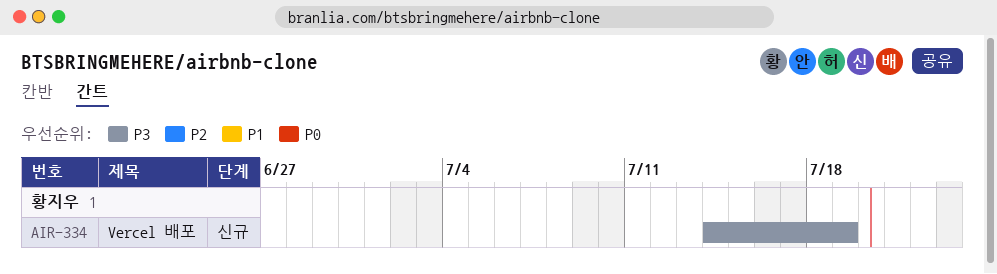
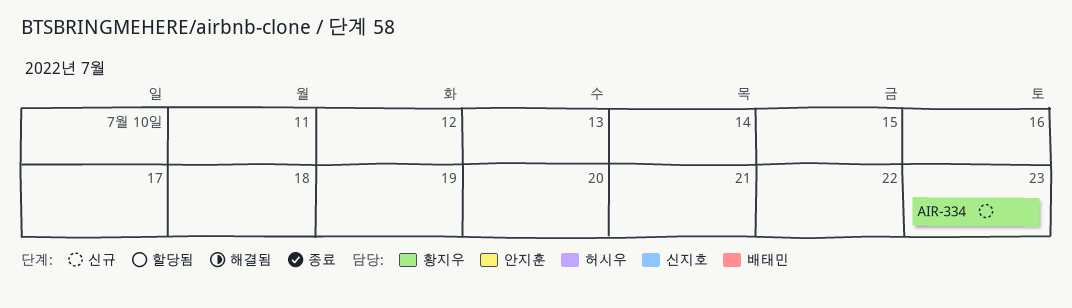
AIR-334, due: Jul 19 -> Jul 23

